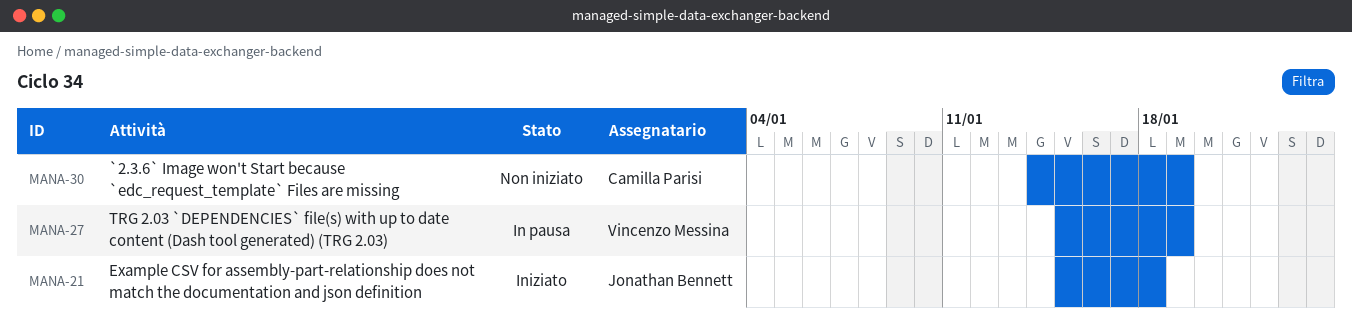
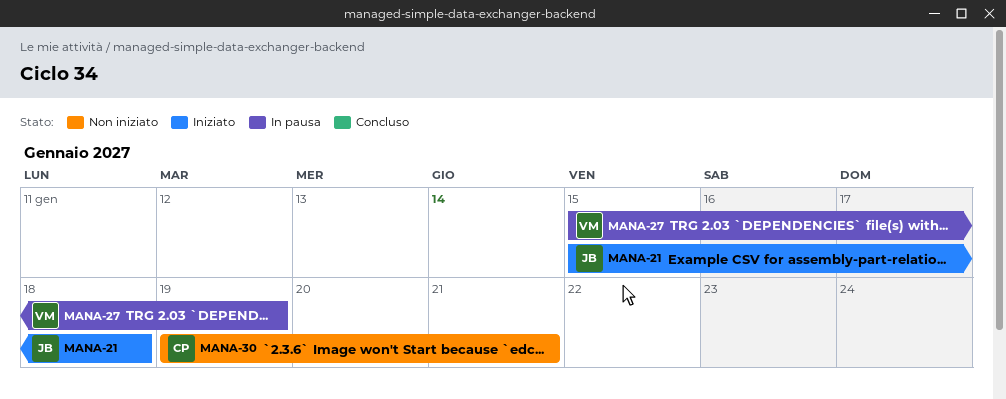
MANA-30, start: Jan 14 -> Jan 19
MANA-30, due: Jan 19 -> Jan 21

